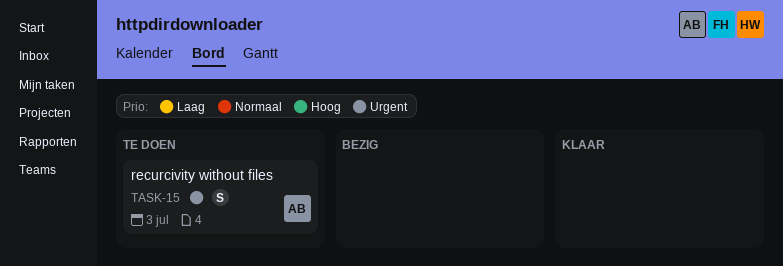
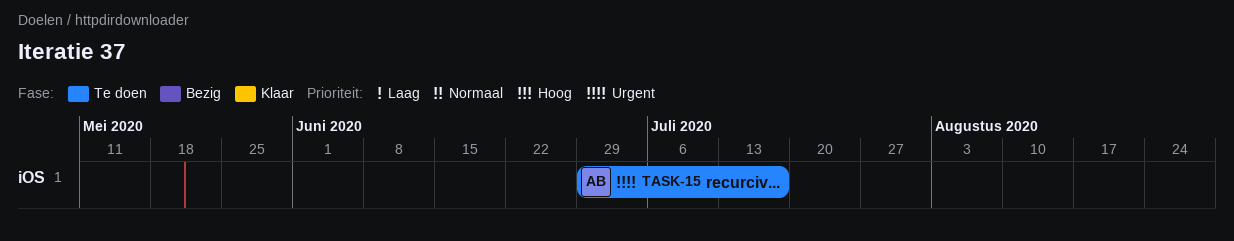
TASK-15, due: Jul 3 -> Jul 17

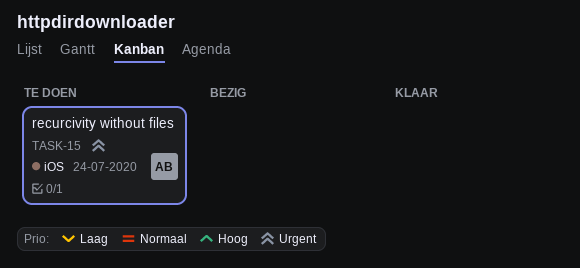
TASK-15, due: Jul 17 -> Jul 24

